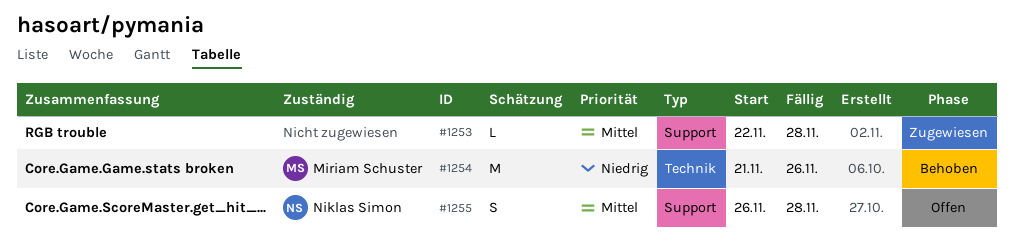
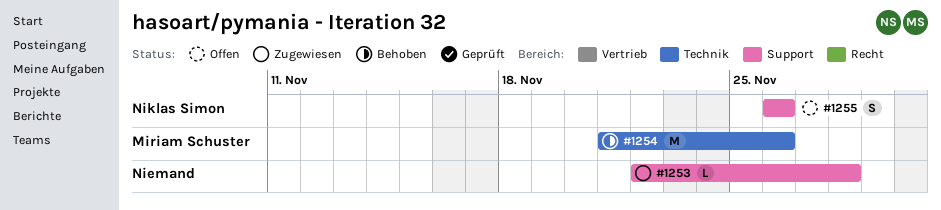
#1255, due: Nov 28 -> Nov 26

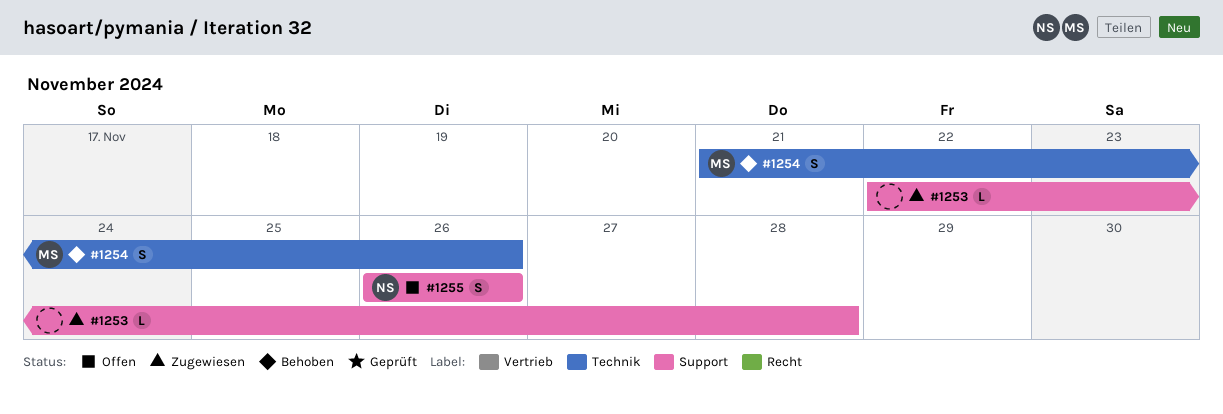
#1254, estimate: M -> S

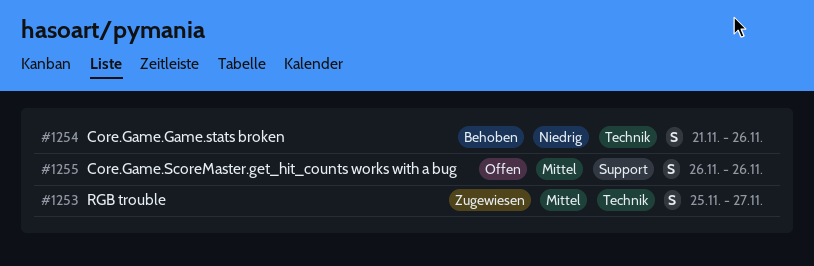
#1253, label: Support -> Technik
#1253, estimate: L -> S
#1253, start: Nov 22 -> Nov 25
#1253, due: Nov 28 -> Nov 27

